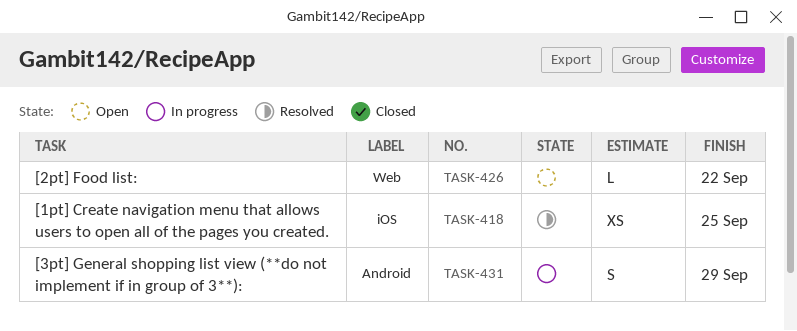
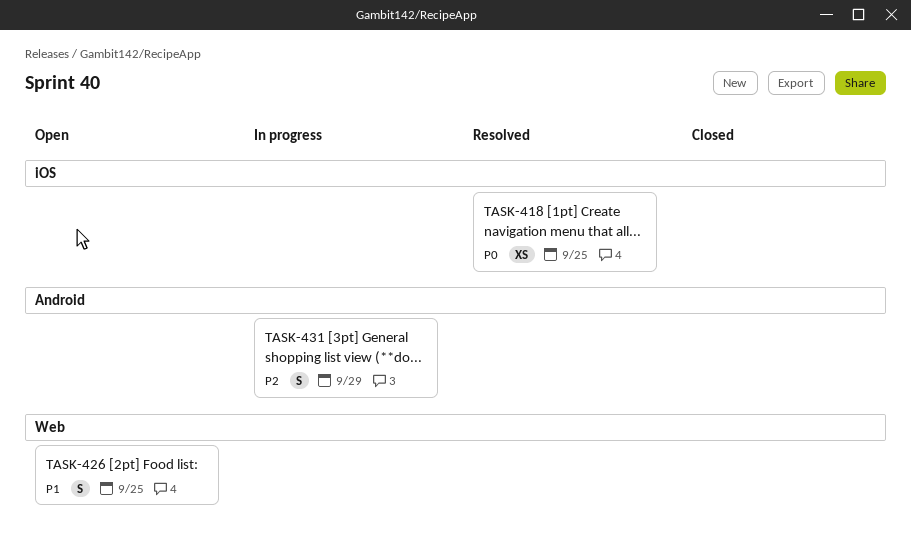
TASK-426, estimate: L -> S
TASK-426, due: Sep 22 -> Sep 25

